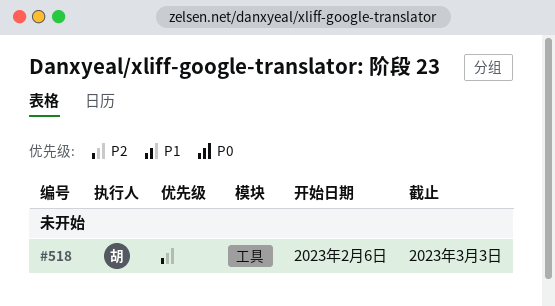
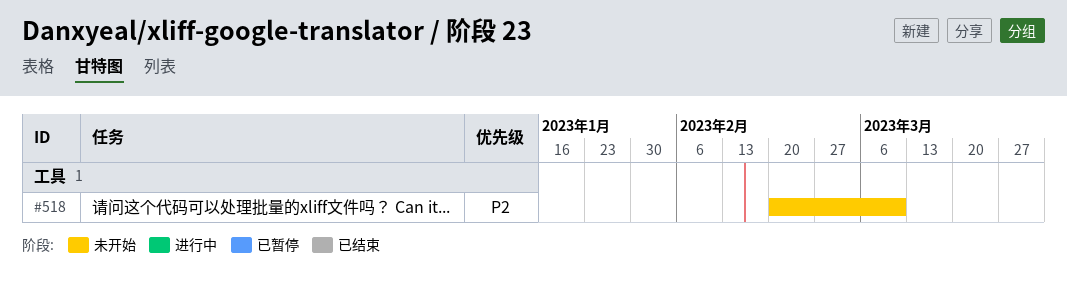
#518, start: Feb 6 -> Feb 20
#518, due: Mar 3 -> Mar 10

